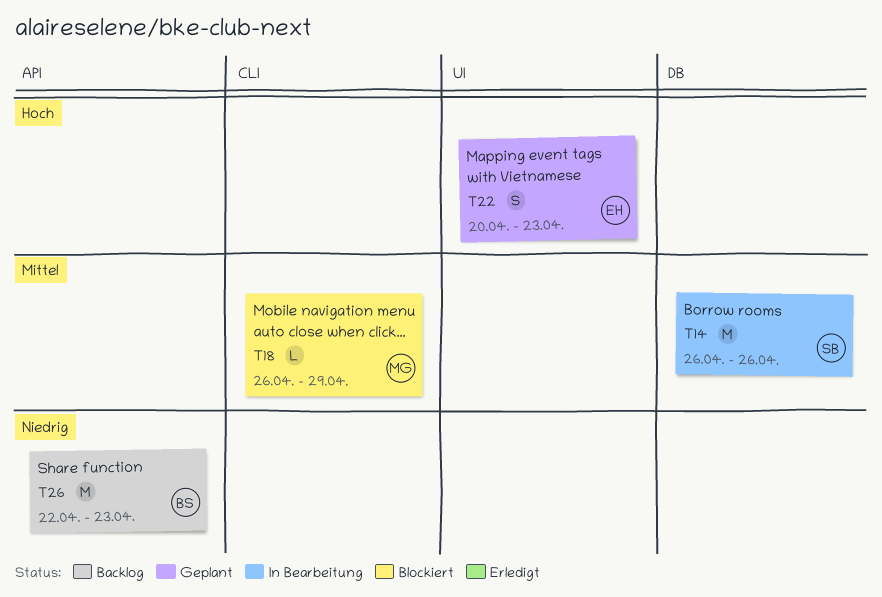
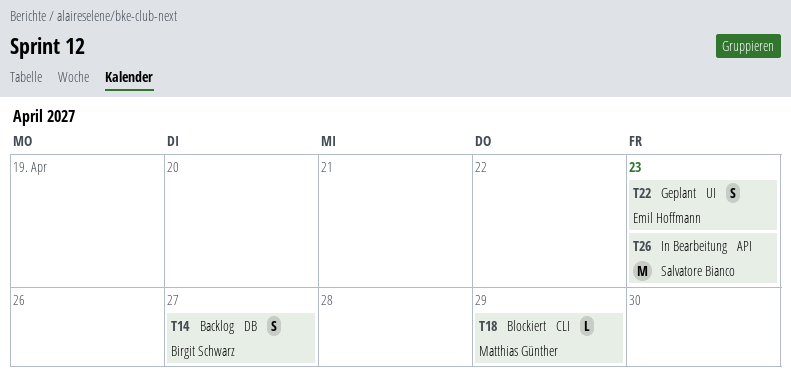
T14, status: In Bearbeitung -> Backlog
T14, owner: Salvatore Bianco -> Birgit Schwarz
T14, estimate: M -> S
T14, due: Apr 26 -> Apr 27
T26, status: Backlog -> In Bearbeitung
T26, owner: Birgit Schwarz -> Salvatore Bianco

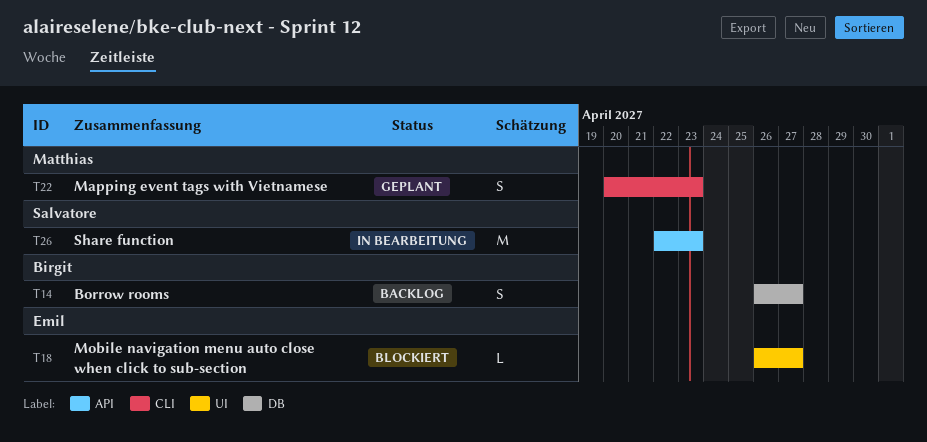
T18, owner: Matthias Günther -> Emil Hoffmann
T18, label: CLI -> UI
T18, due: Apr 29 -> Apr 27
T22, owner: Emil Hoffmann -> Matthias Günther
T22, label: UI -> CLI

